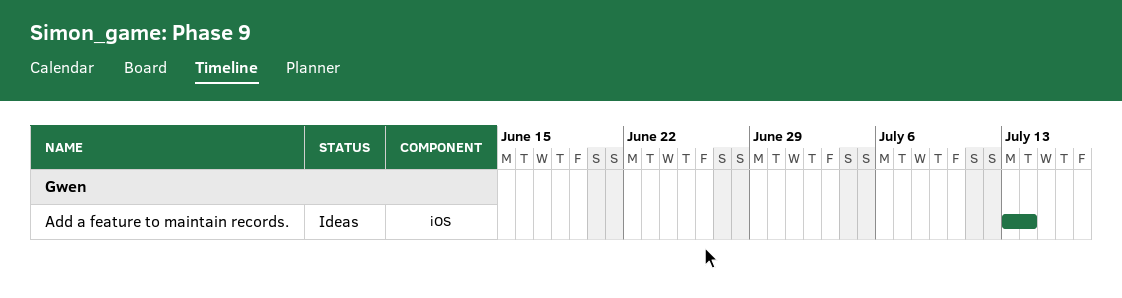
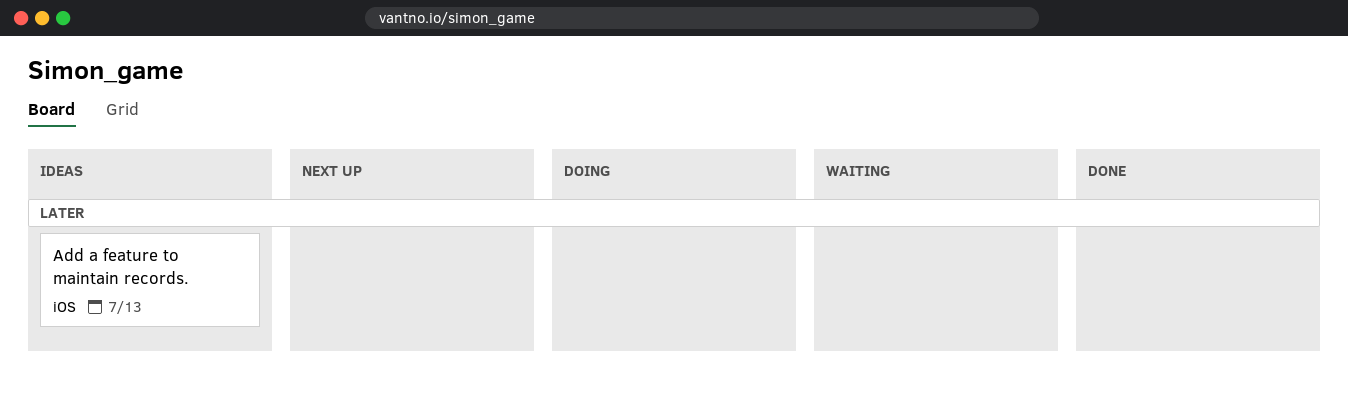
Add a feature to maintain records., due: Jul 14 -> Jul 13

